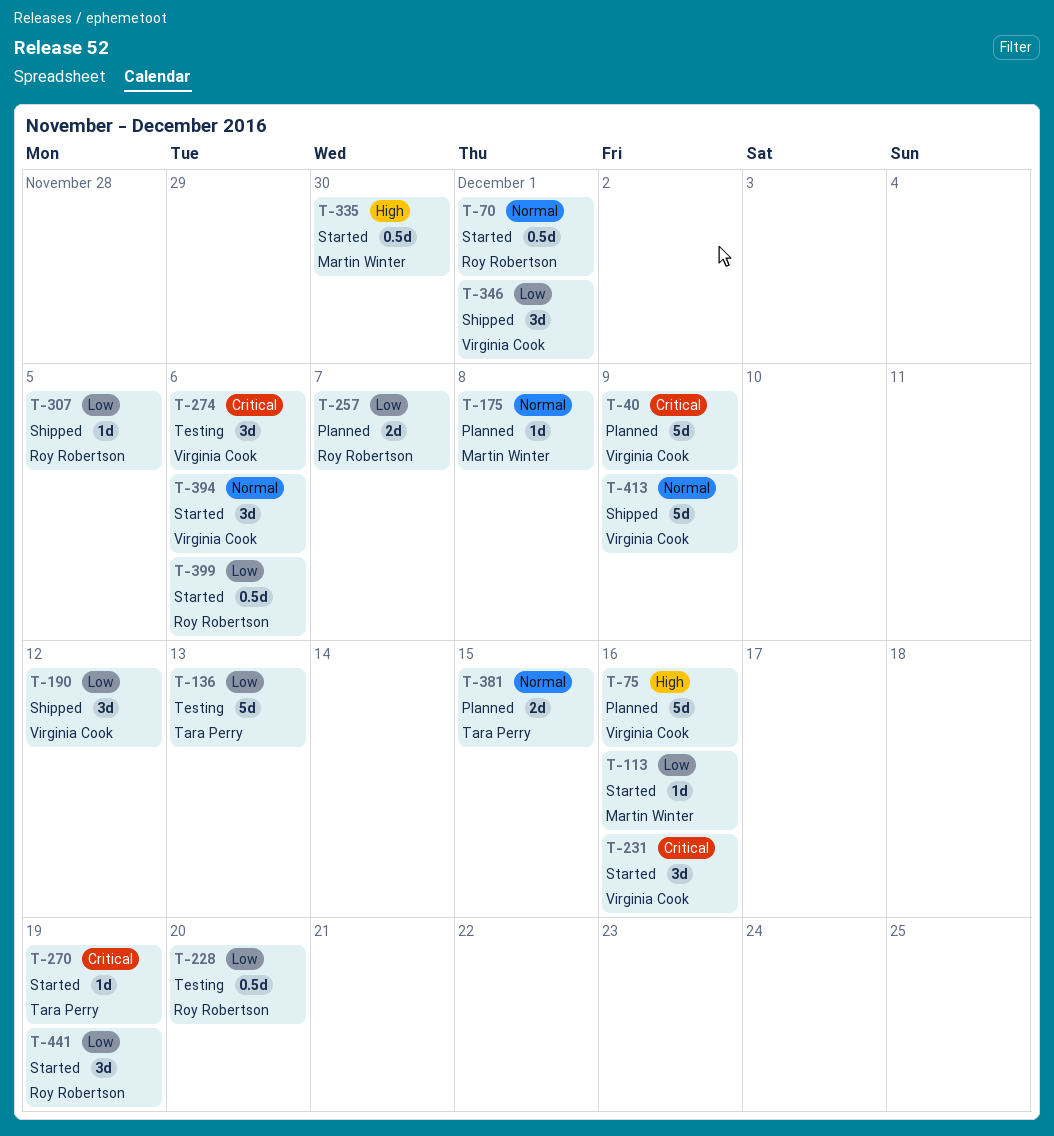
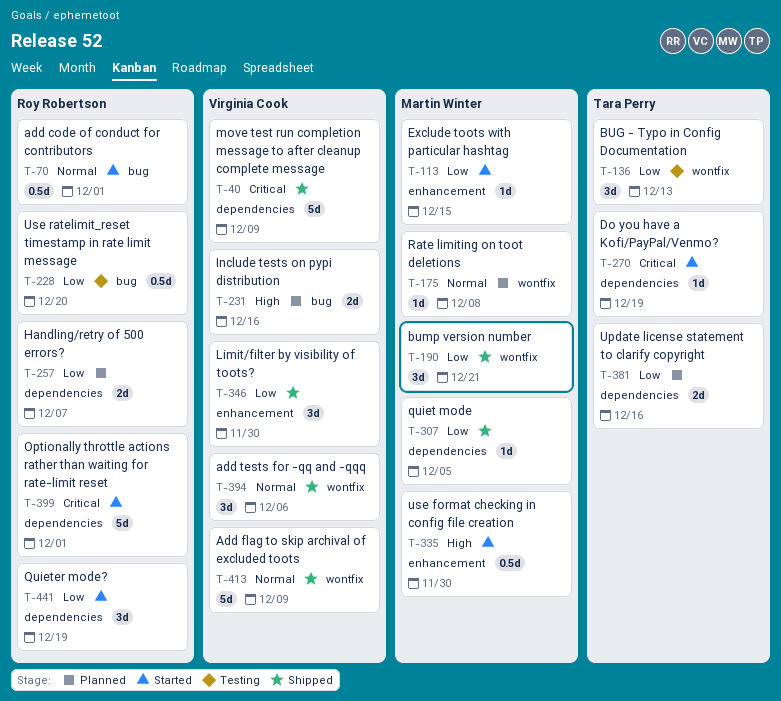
T-40, status: Planned -> Shipped
T-75: present -> none
T-113, due: Dec 16 -> Dec 15
T-136, estimate: 5d -> 3d
T-190, owner: Virginia Cook -> Martin Winter
T-190, due: Dec 12 -> Dec 21
T-231, status: Started -> Planned
T-231, priority: Critical -> High
T-231, estimate: 3d -> 2d
T-274: present -> none
T-307, owner: Roy Robertson -> Martin Winter
T-346, due: Dec 1 -> Nov 30
T-381, priority: Normal -> Low
T-381, due: Dec 15 -> Dec 16
T-394, status: Started -> Shipped
T-399, priority: Low -> Critical
T-399, estimate: 0.5d -> 5d
T-399, due: Dec 6 -> Dec 1

